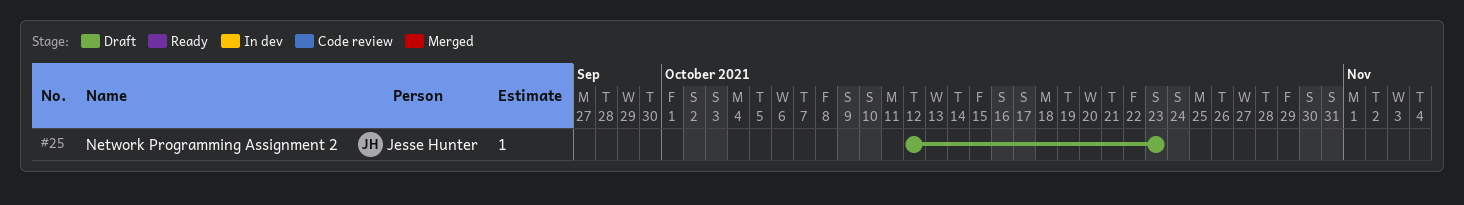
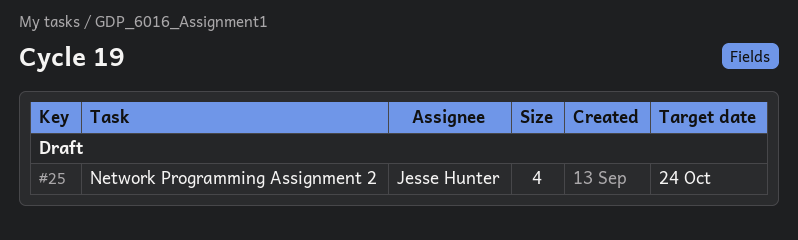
#25, estimate: 1 -> 4
#25, due: Oct 23 -> Oct 24

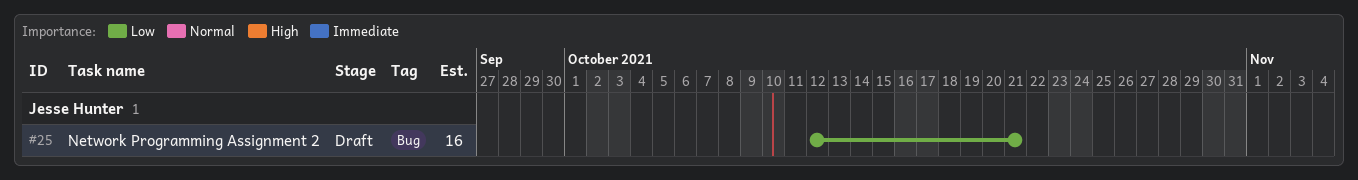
#25, estimate: 4 -> 16
#25, due: Oct 24 -> Oct 21

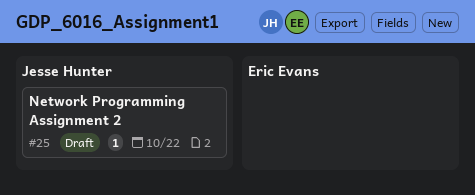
#25, estimate: 16 -> 1
#25, due: Oct 21 -> Oct 22

